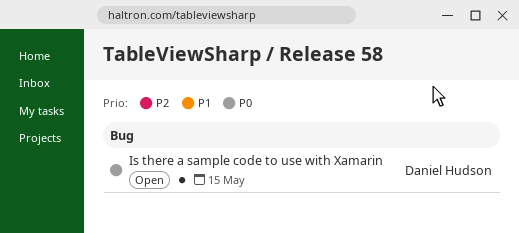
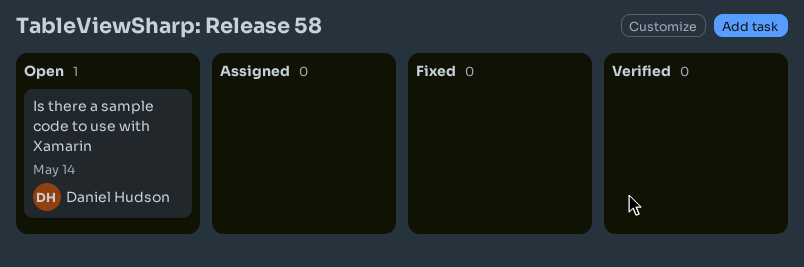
Is there a sample code to use with Xamarin, due: May 15 -> May 14

